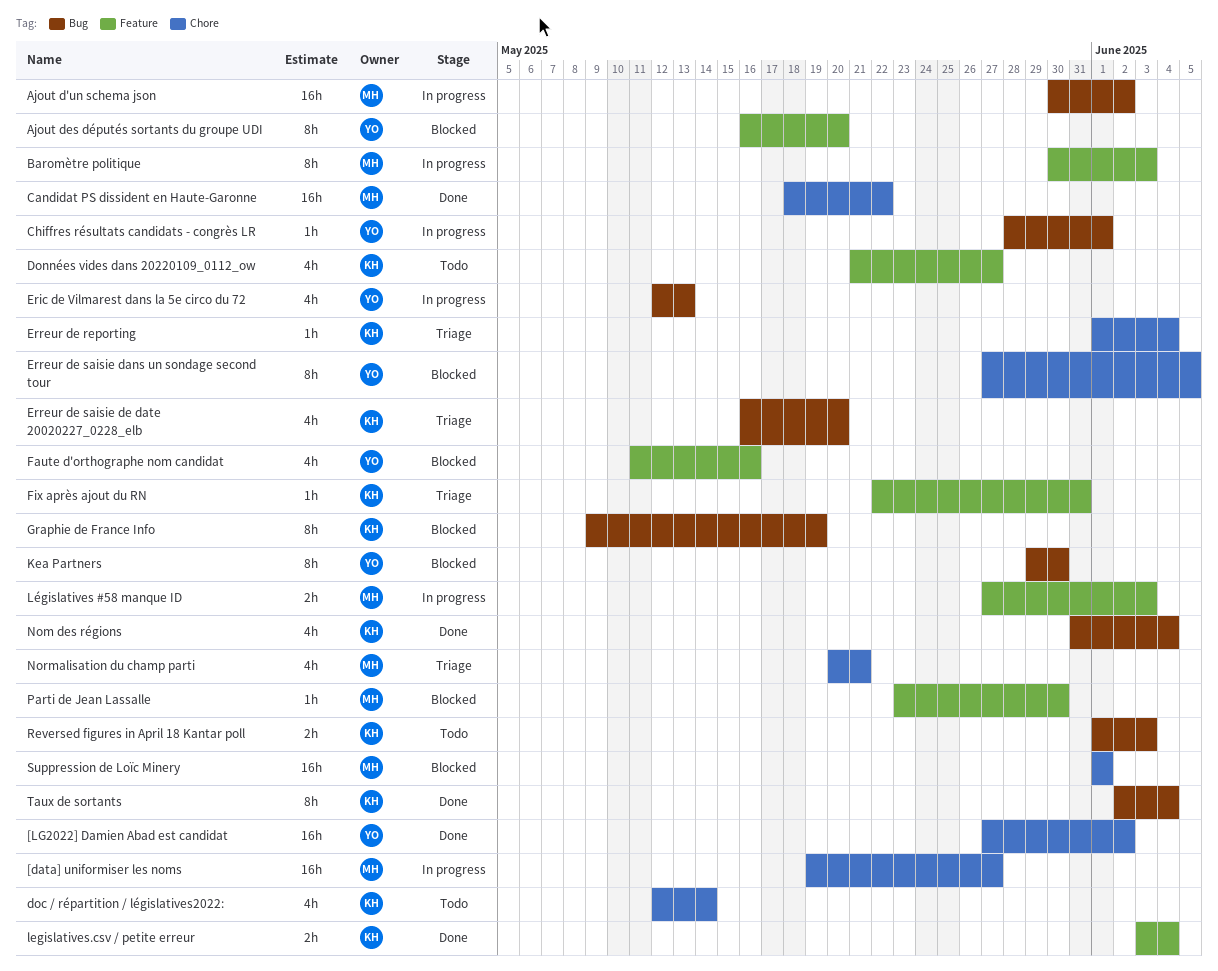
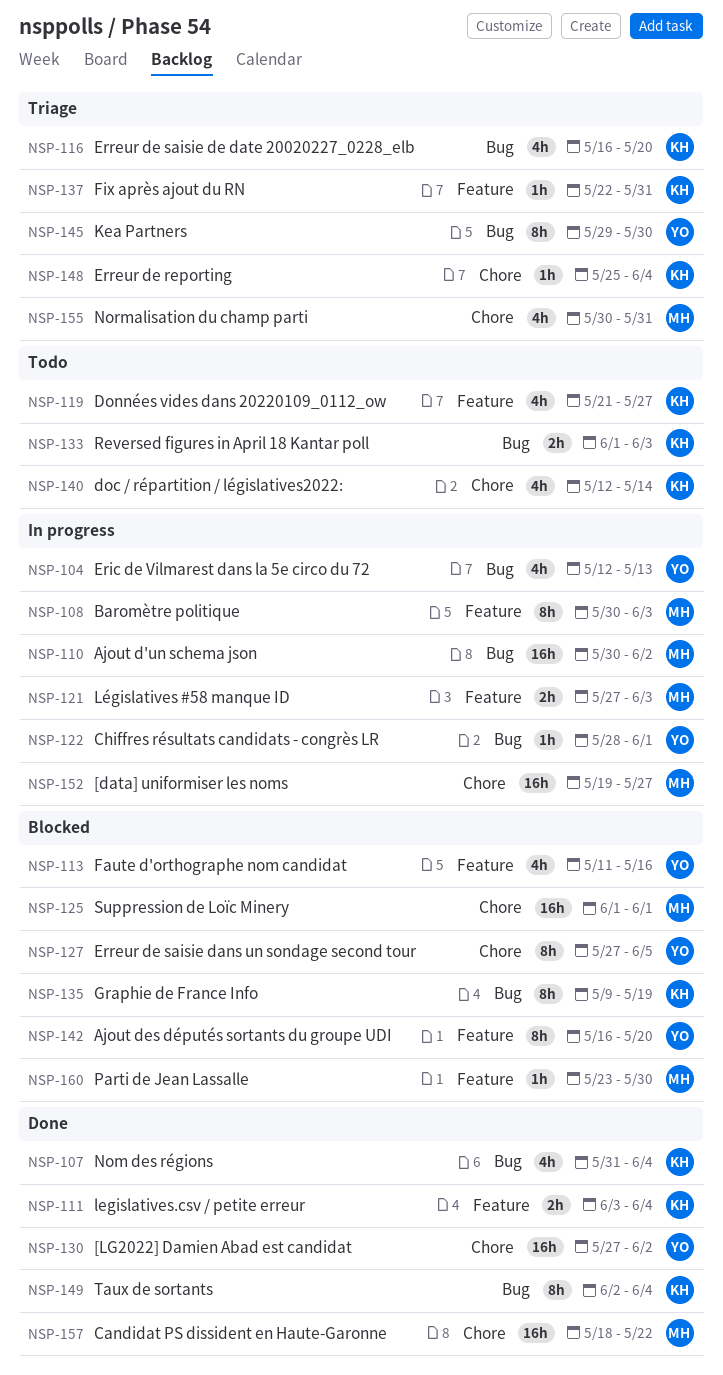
Erreur de reporting, start: Jun 1 -> May 25
Kea Partners, status: Blocked -> Triage
Normalisation du champ parti, start: May 20 -> May 30
Normalisation du champ parti, due: May 21 -> May 31

